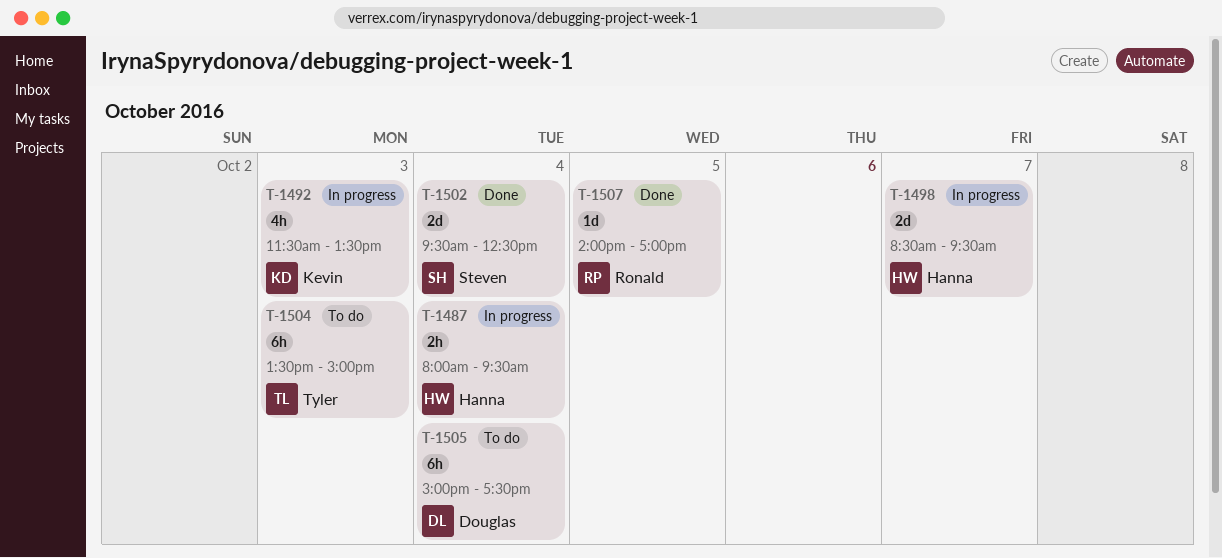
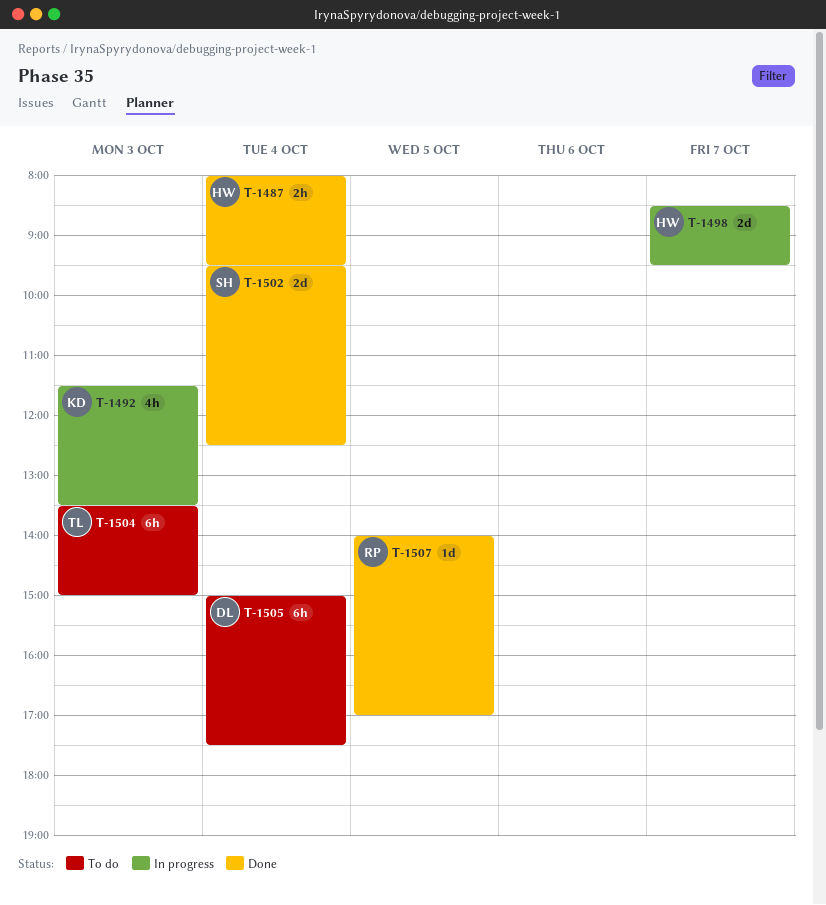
T-1487, status: In progress -> Done

